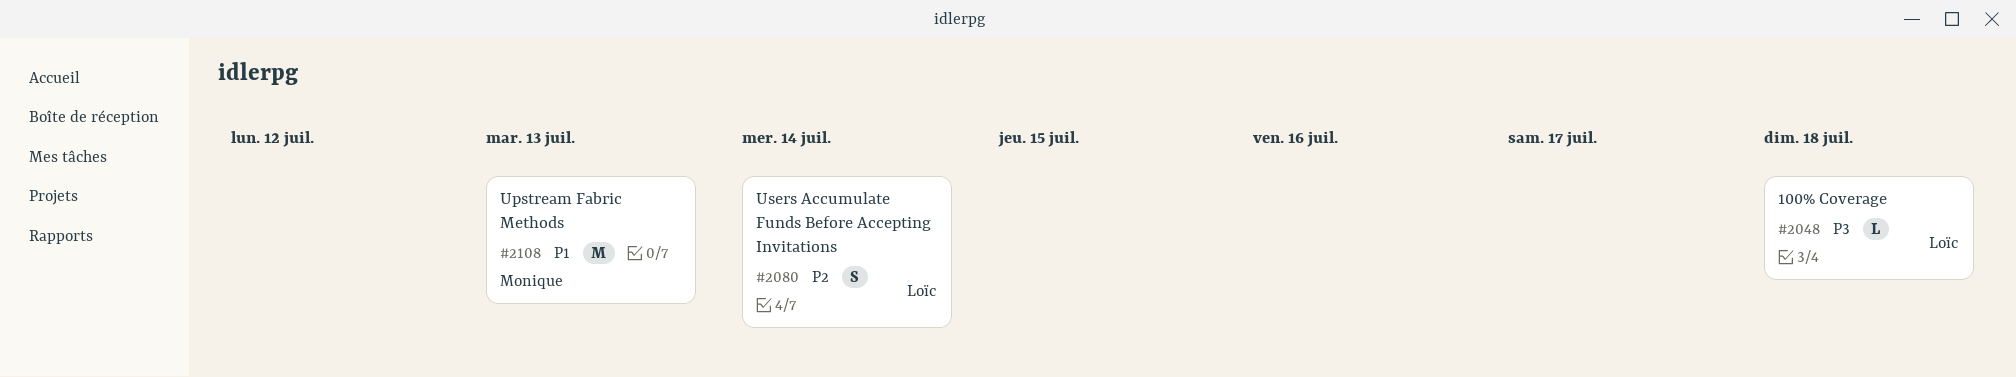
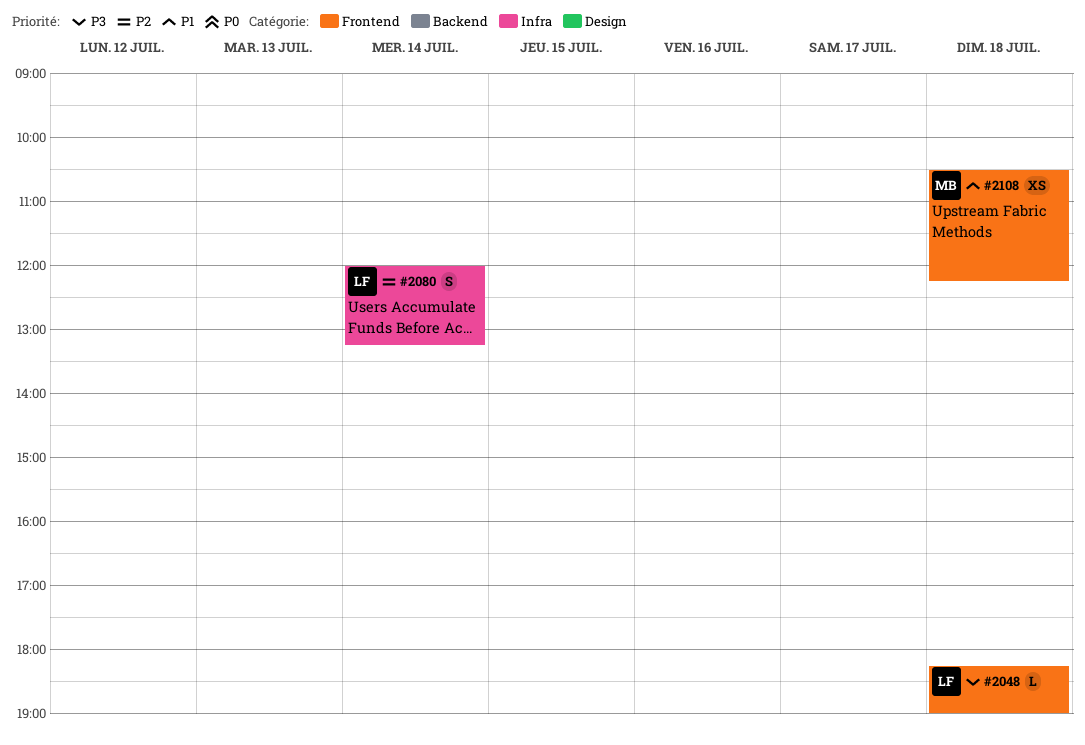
#2108, estimate: M -> XS
#2108, day: Jul 13 -> Jul 18

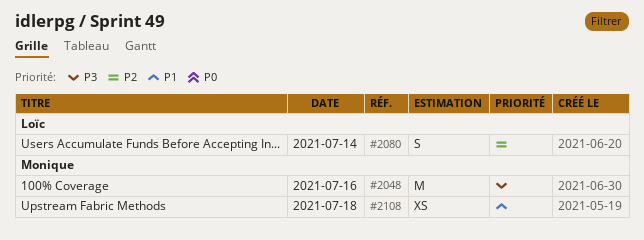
#2048, owner: Loïc -> Monique
#2048, estimate: L -> M
#2048, day: Jul 18 -> Jul 16

